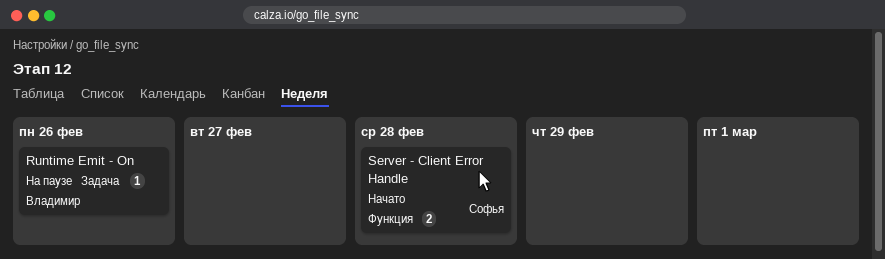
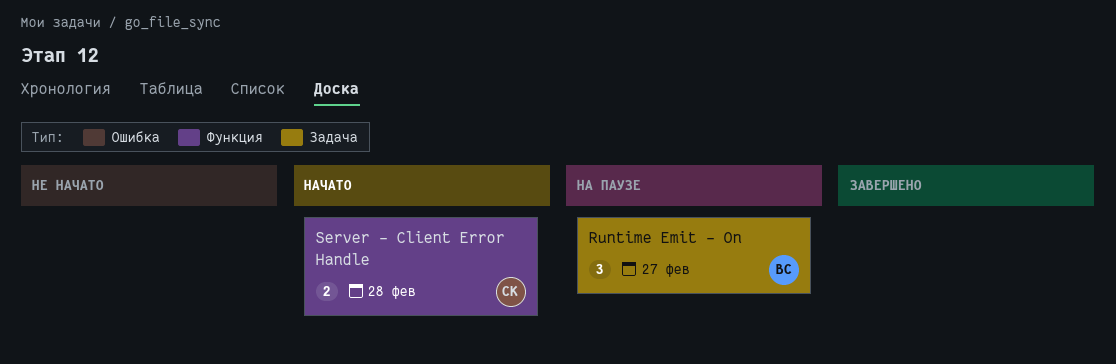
Runtime Emit - On, estimate: 1 -> 3
Runtime Emit - On, due: Feb 26 -> Feb 27

